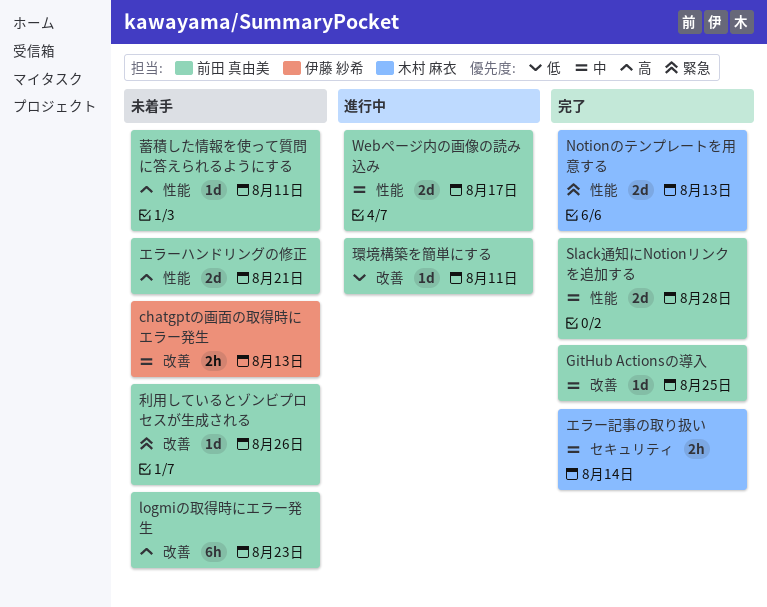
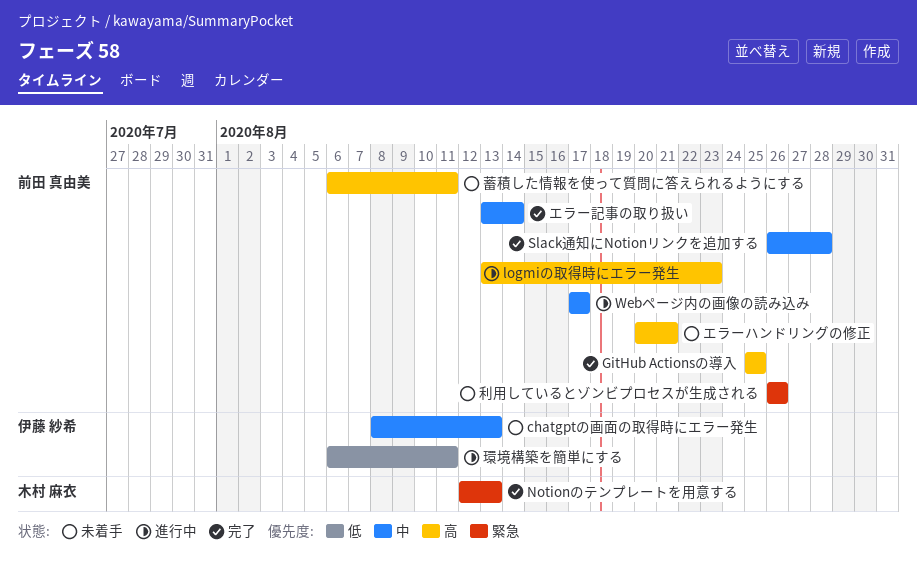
GitHub Actionsの導入, priority: 中 -> 高
logmiの取得時にエラー発生, status: 未着手 -> 進行中
エラー記事の取り扱い, owner: 木村 麻衣 -> 前田 真由美
環境構築を簡単にする, owner: 前田 真由美 -> 伊藤 紗希

